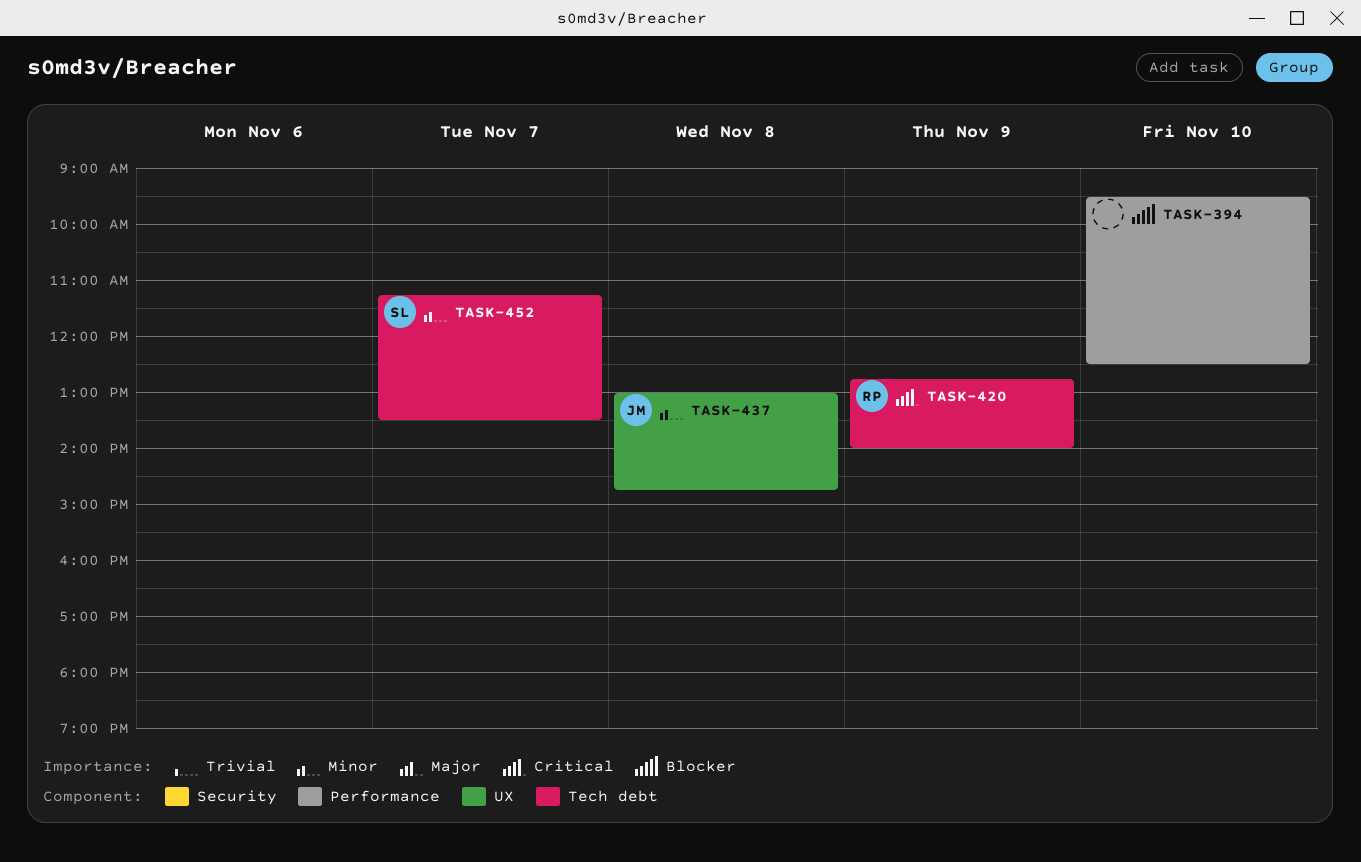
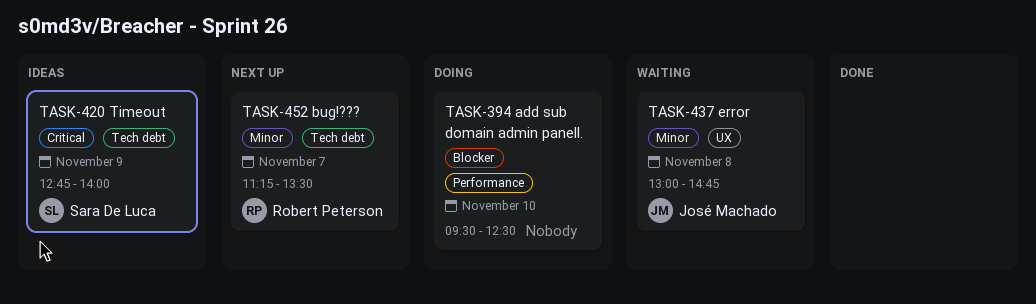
TASK-420, owner: Robert Peterson -> Sara De Luca
TASK-452, owner: Sara De Luca -> Robert Peterson

